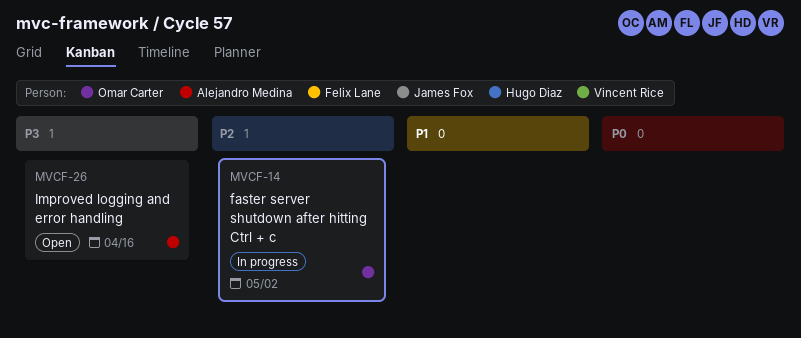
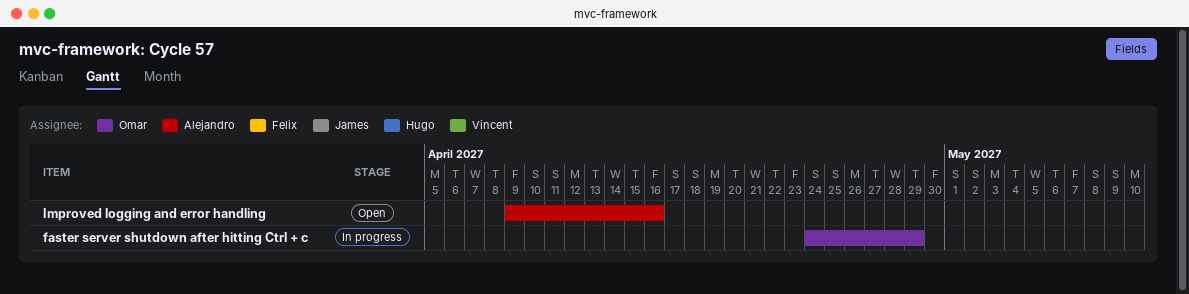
faster server shutdown after hitting Ctrl + c, due: May 2 -> Apr 29

